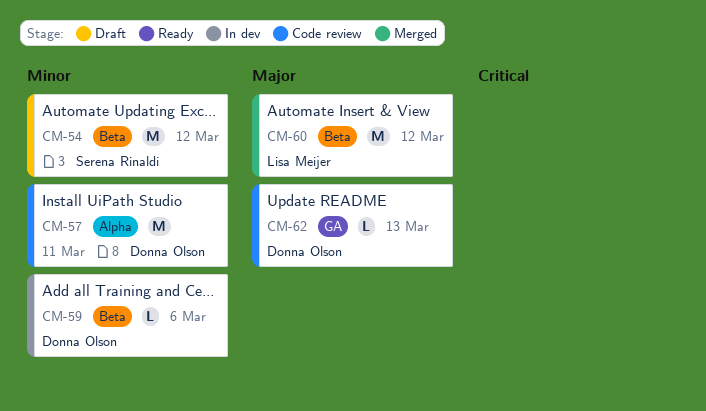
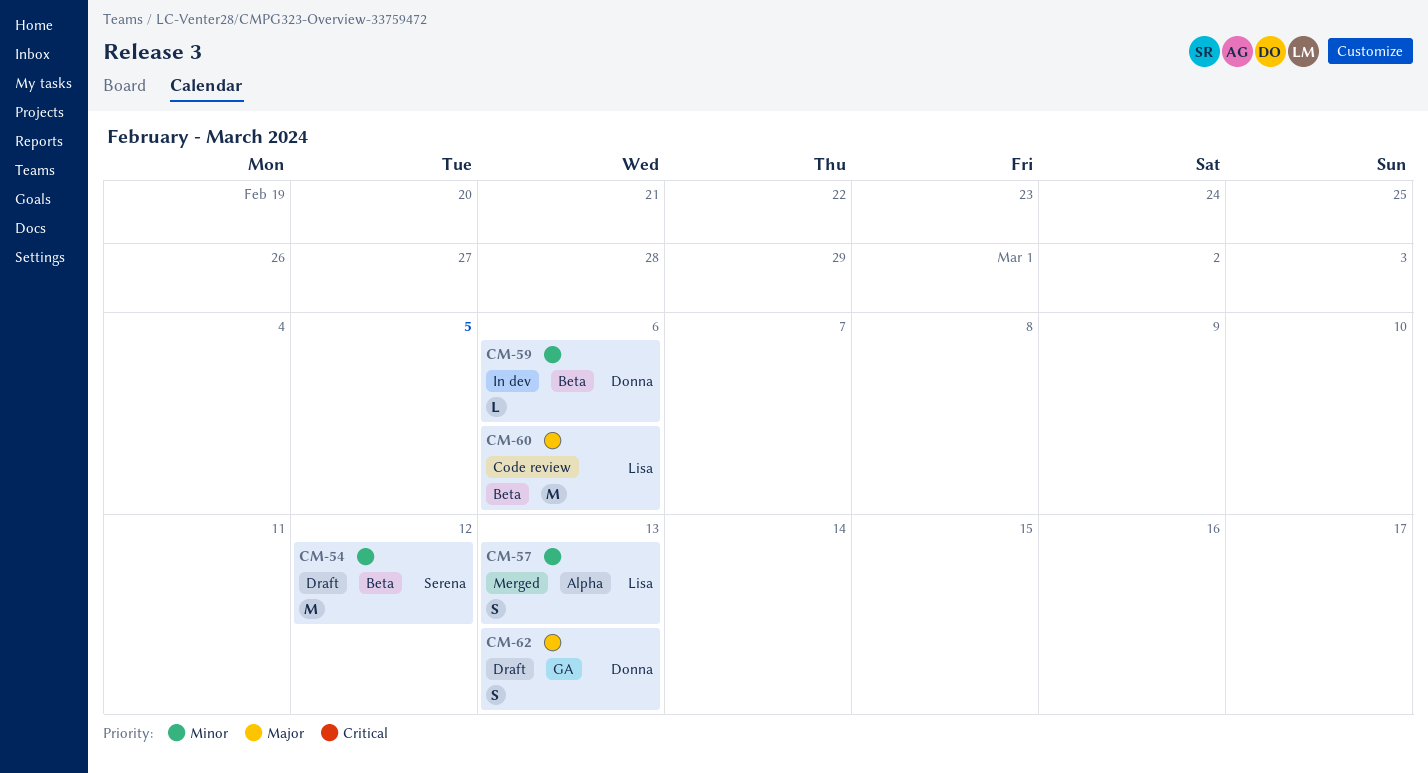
CM-57, status: Code review -> Merged
CM-57, owner: Donna Olson -> Lisa Meijer
CM-57, estimate: M -> S
CM-57, due: Mar 11 -> Mar 13
CM-60, status: Merged -> Code review
CM-60, due: Mar 12 -> Mar 6
CM-62, status: Code review -> Draft
CM-62, estimate: L -> S

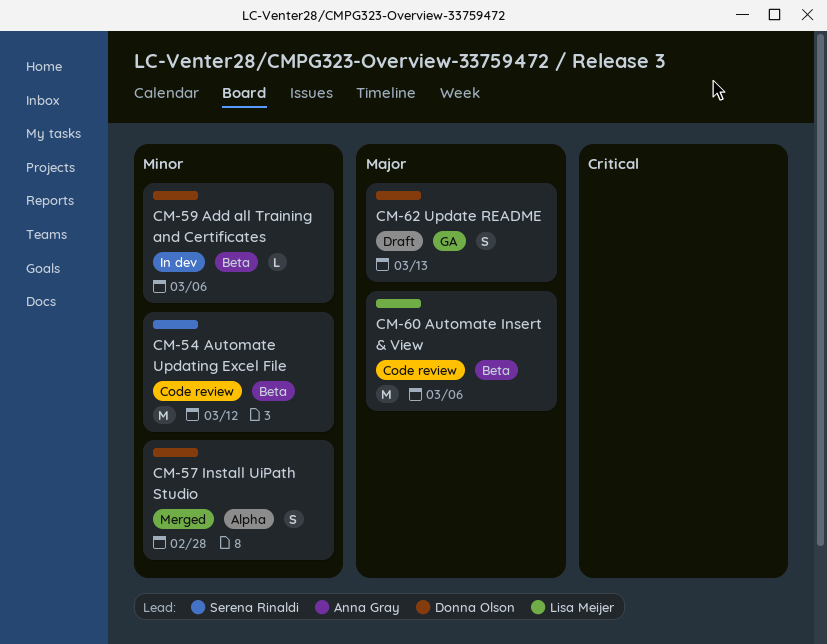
CM-54, status: Draft -> Code review
CM-57, owner: Lisa Meijer -> Donna Olson
CM-57, due: Mar 13 -> Feb 28

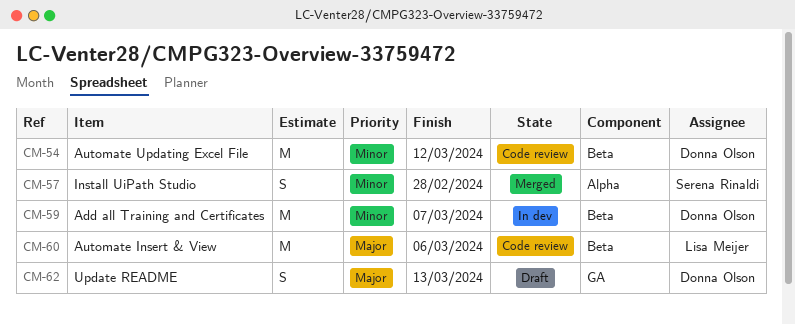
CM-54, owner: Serena Rinaldi -> Donna Olson
CM-57, owner: Donna Olson -> Serena Rinaldi
CM-59, estimate: L -> M
CM-59, due: Mar 6 -> Mar 7

